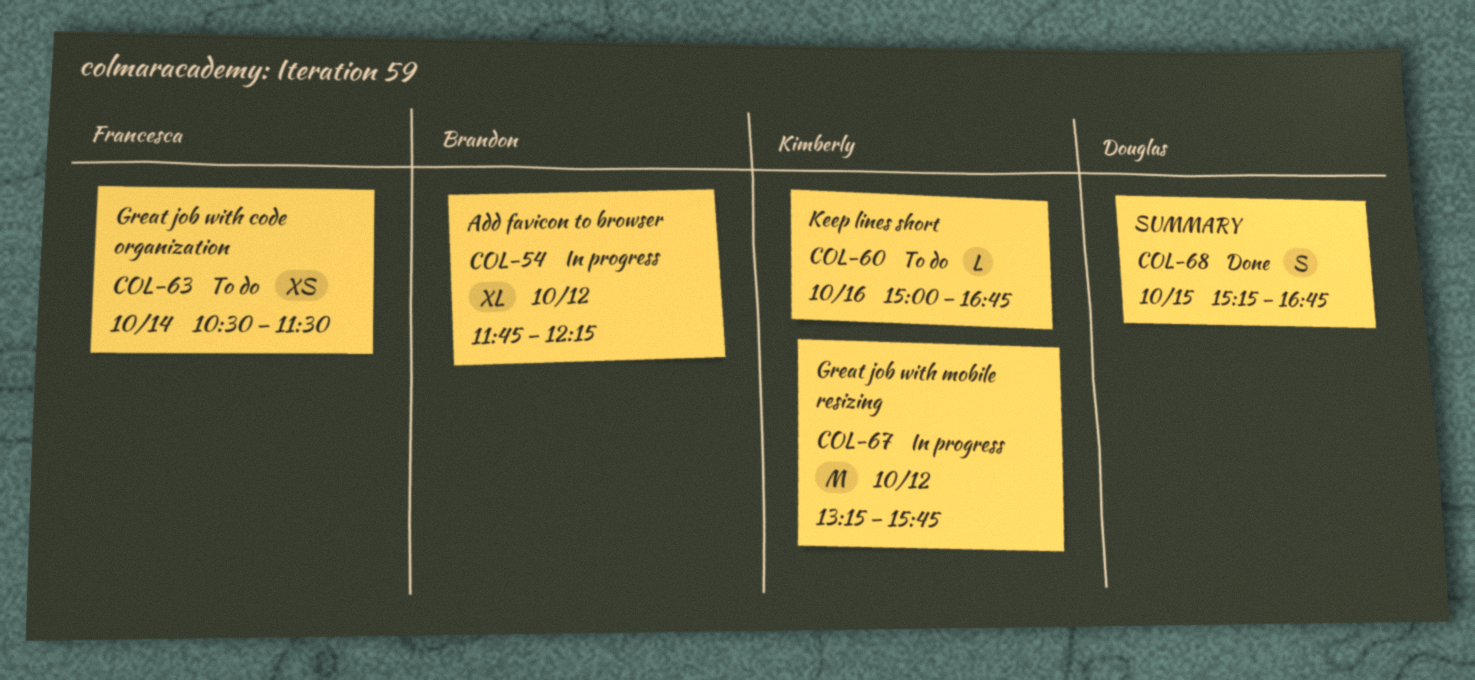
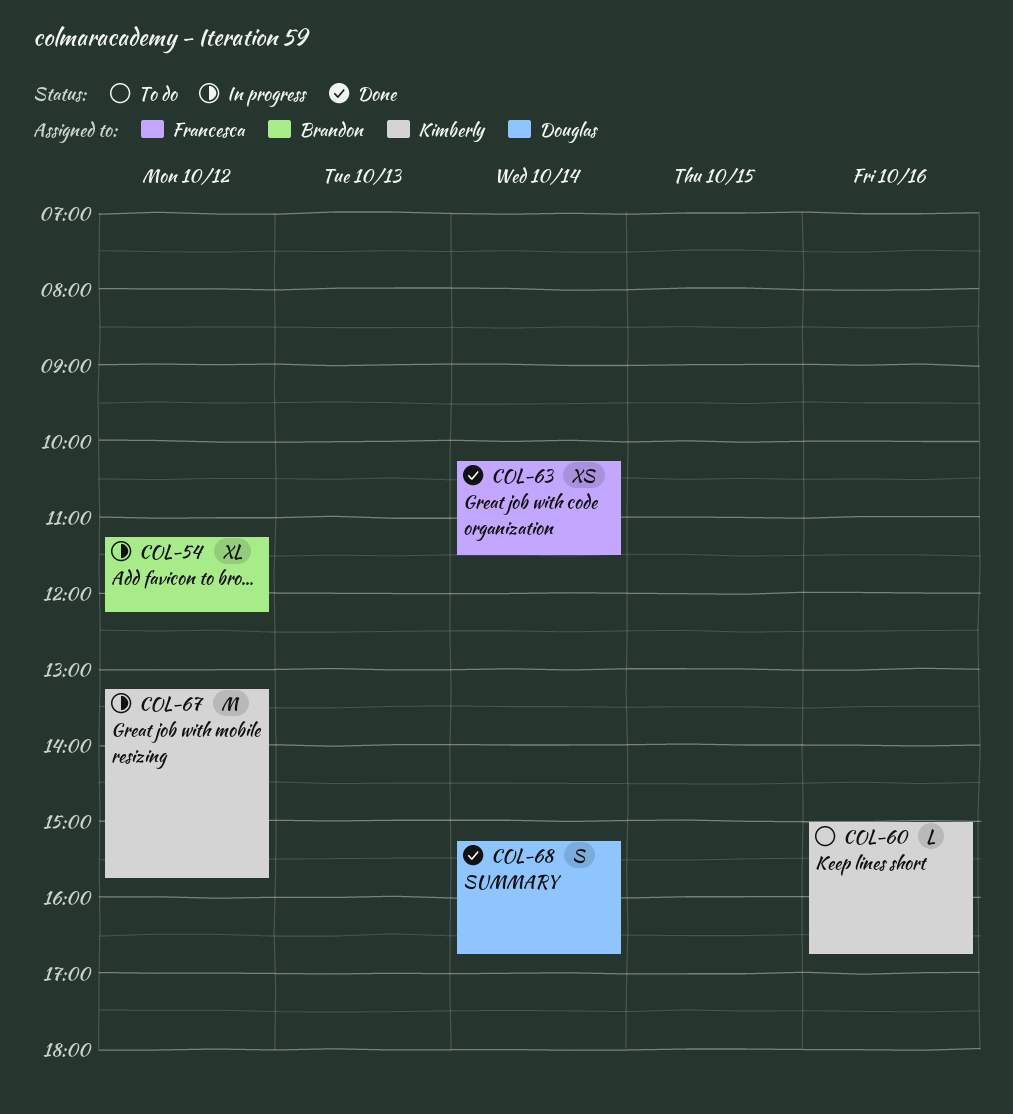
COL-54, begins: 11:45 -> 11:15
COL-63, status: To do -> Done
COL-63, begins: 10:30 -> 10:15
COL-68, day: Oct 15 -> Oct 14

